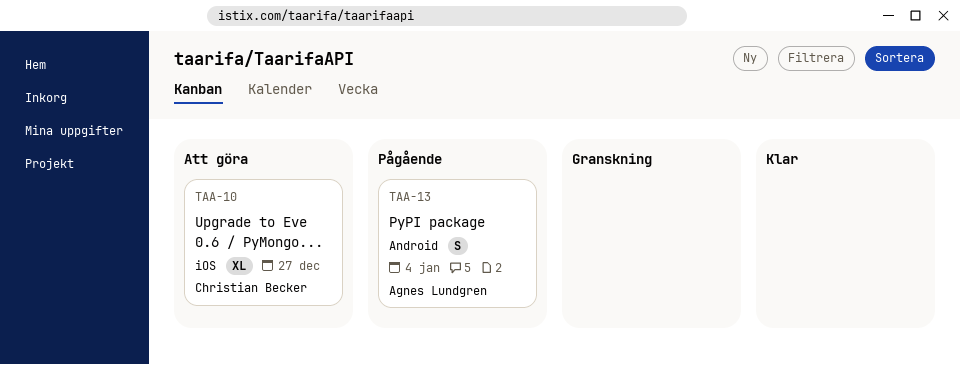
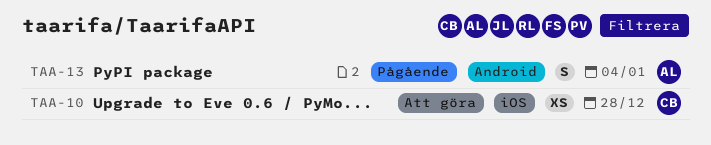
TAA-10, estimate: XL -> XS
TAA-10, due: Dec 27 -> Dec 28

